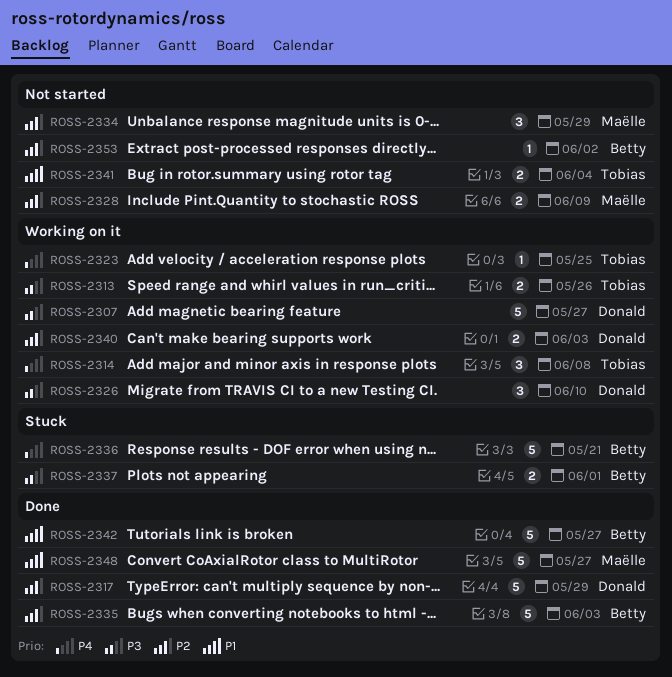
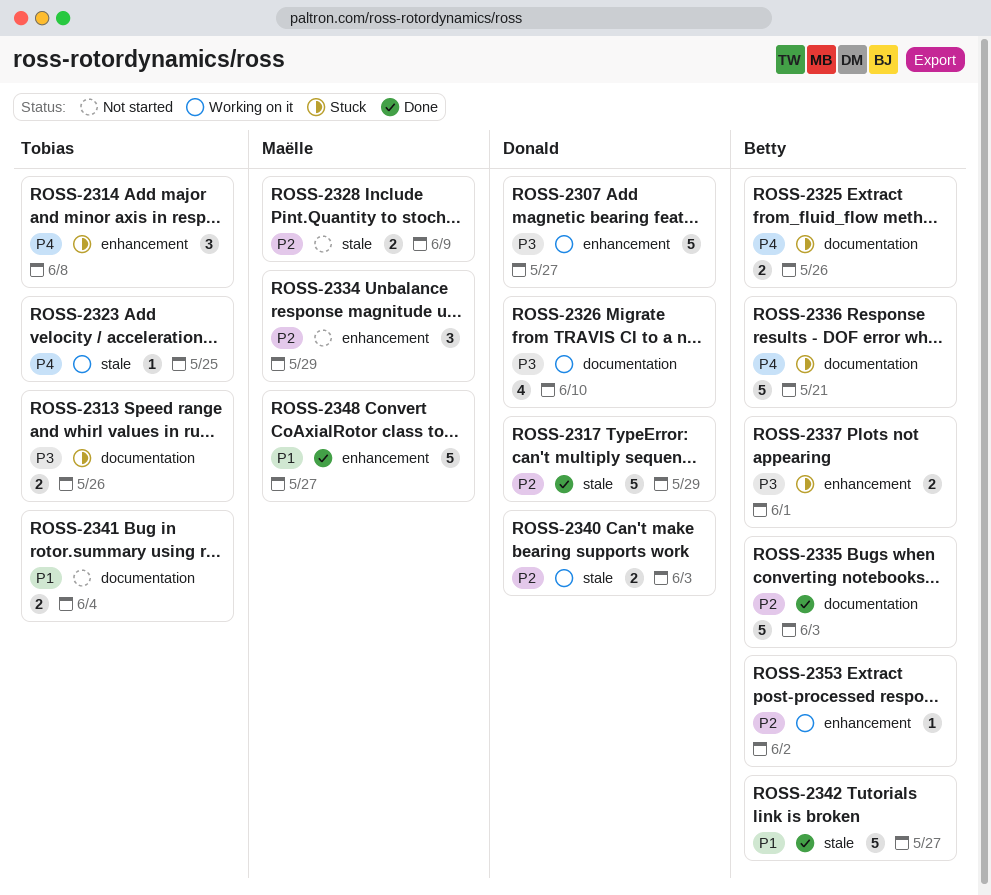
ROSS-2313, status: Working on it -> Stuck
ROSS-2314, status: Working on it -> Stuck
ROSS-2325: none -> present
ROSS-2326, estimate: 3 -> 4
ROSS-2353, status: Not started -> Working on it

